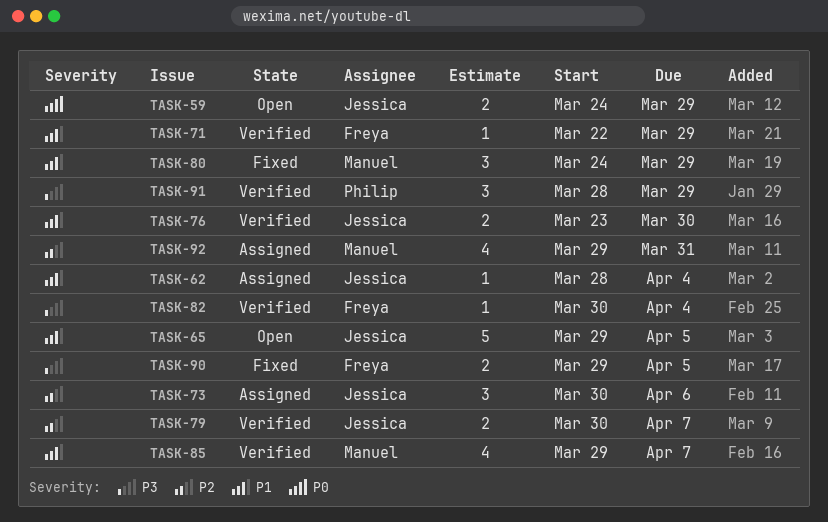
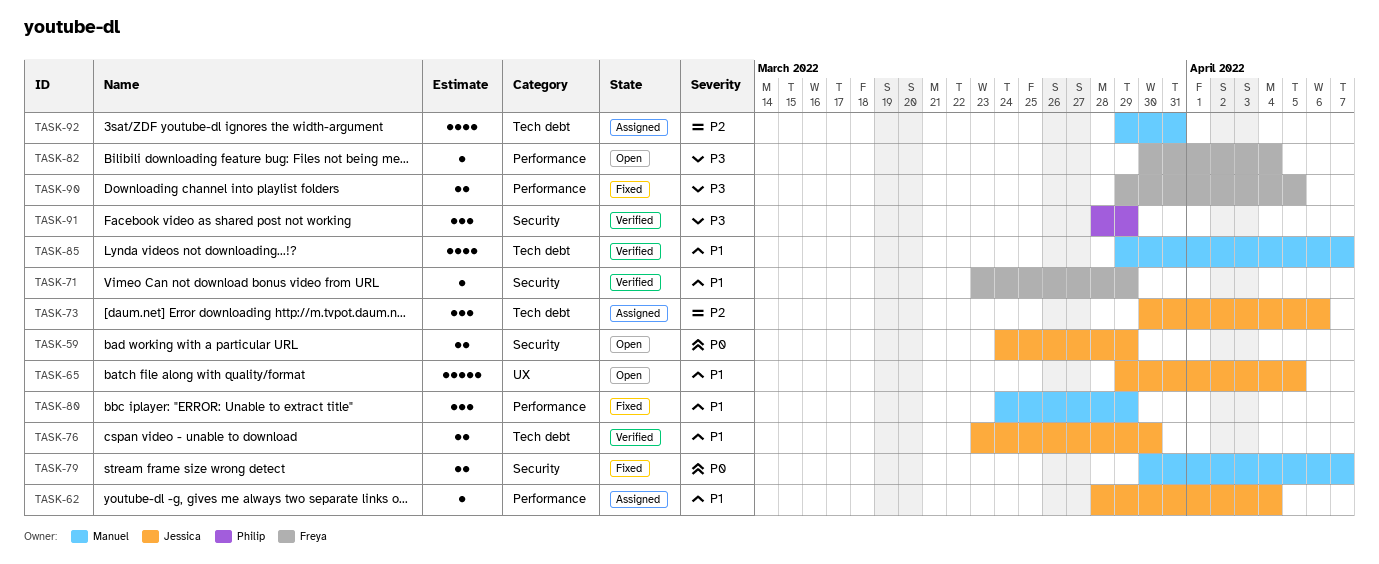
TASK-71, start: Mar 22 -> Mar 23
TASK-79, status: Verified -> Fixed
TASK-79, owner: Jessica -> Manuel
TASK-79, priority: P2 -> P0
TASK-82, status: Verified -> Open

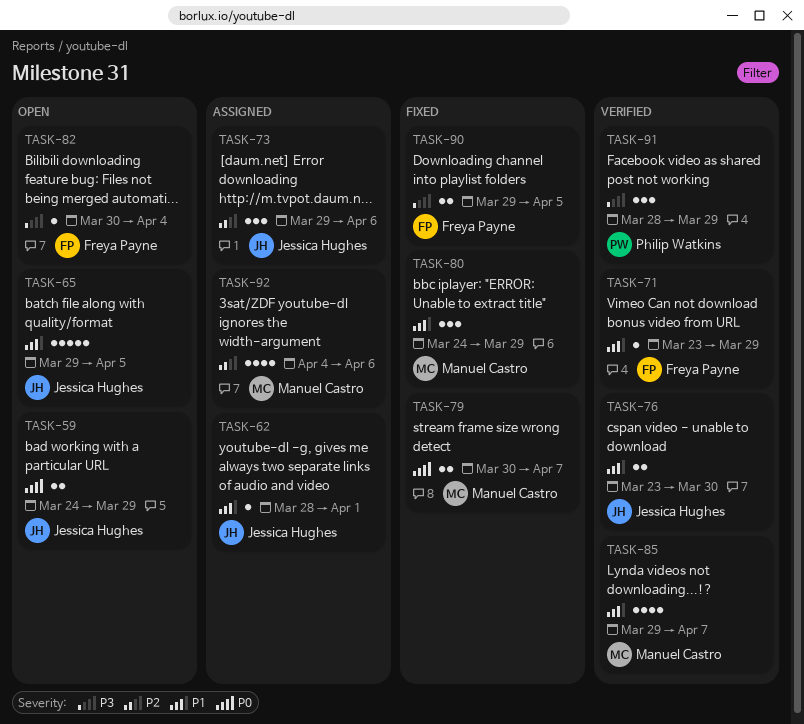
TASK-62, due: Apr 4 -> Apr 1
TASK-73, start: Mar 30 -> Mar 29
TASK-92, start: Mar 29 -> Apr 4
TASK-92, due: Mar 31 -> Apr 6

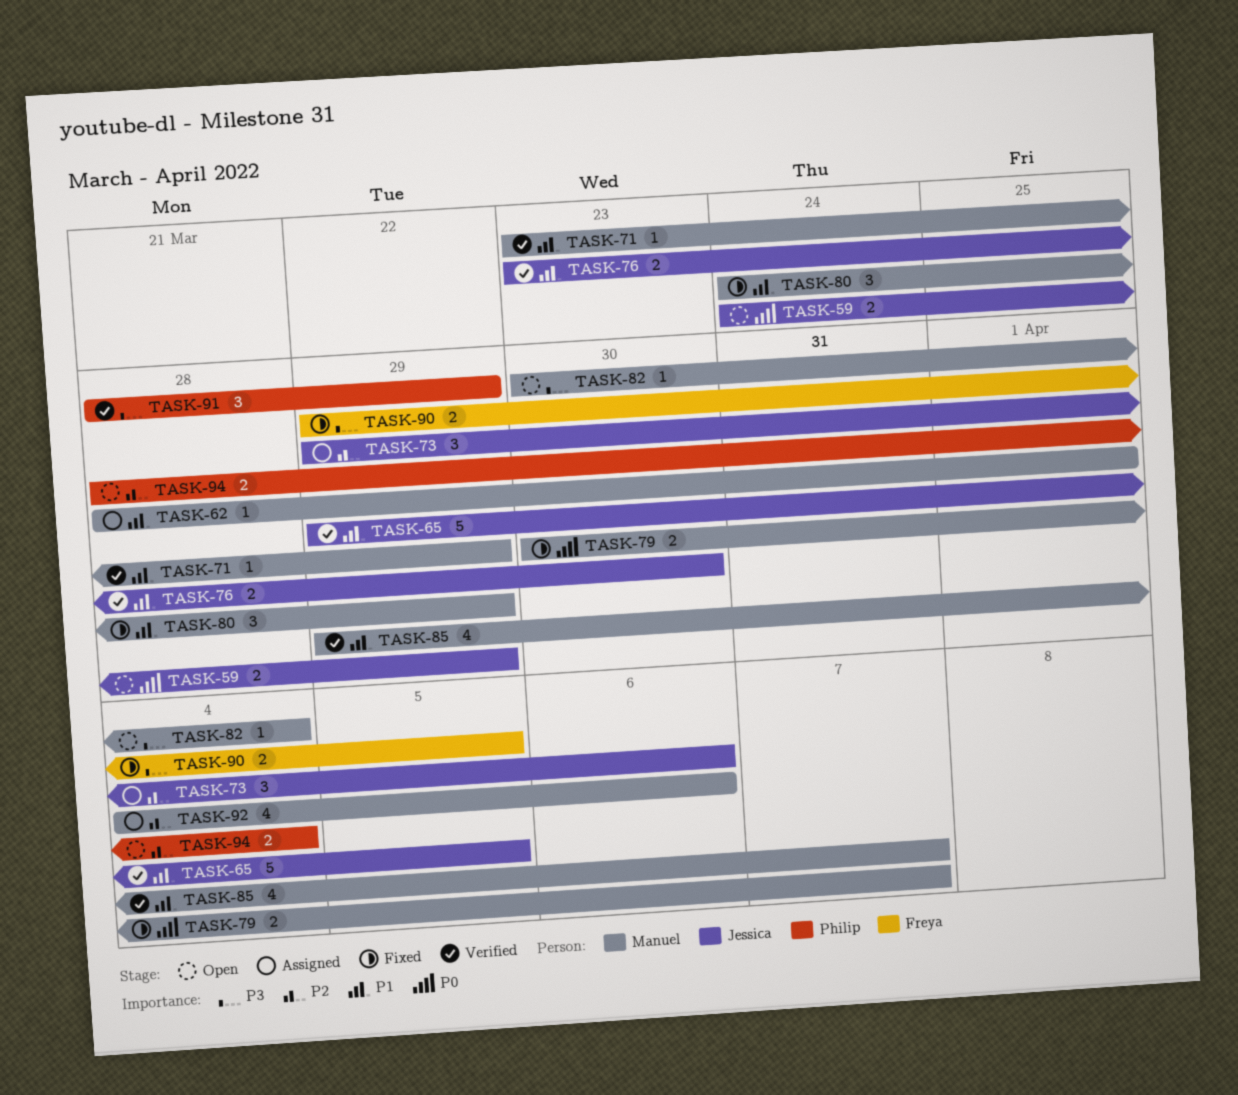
TASK-62, owner: Jessica Hughes -> Manuel Castro
TASK-65, status: Open -> Verified
TASK-71, owner: Freya Payne -> Manuel Castro
TASK-82, owner: Freya Payne -> Manuel Castro
TASK-94: none -> present

